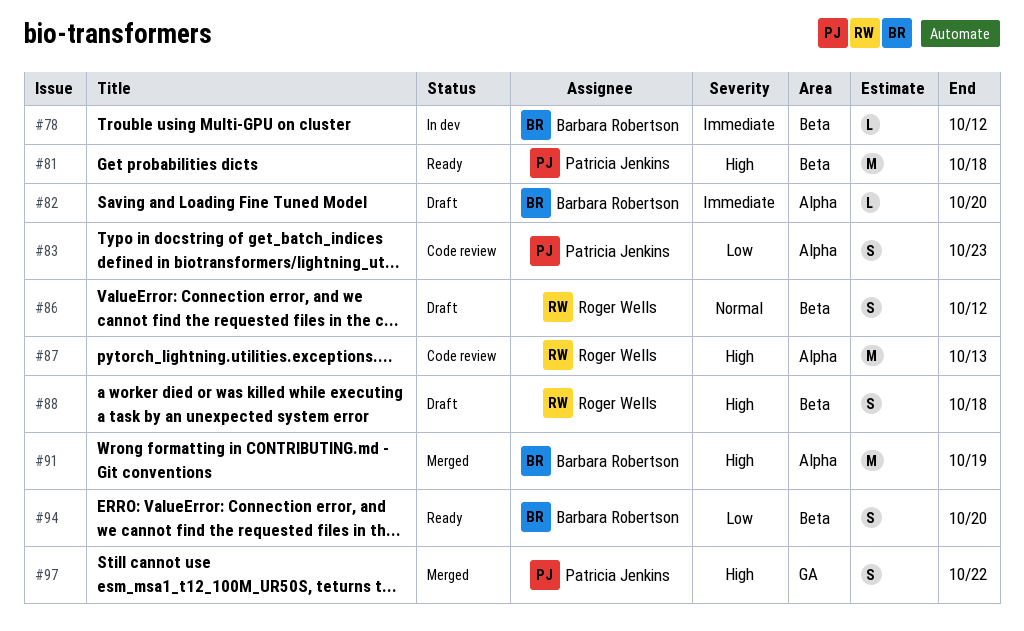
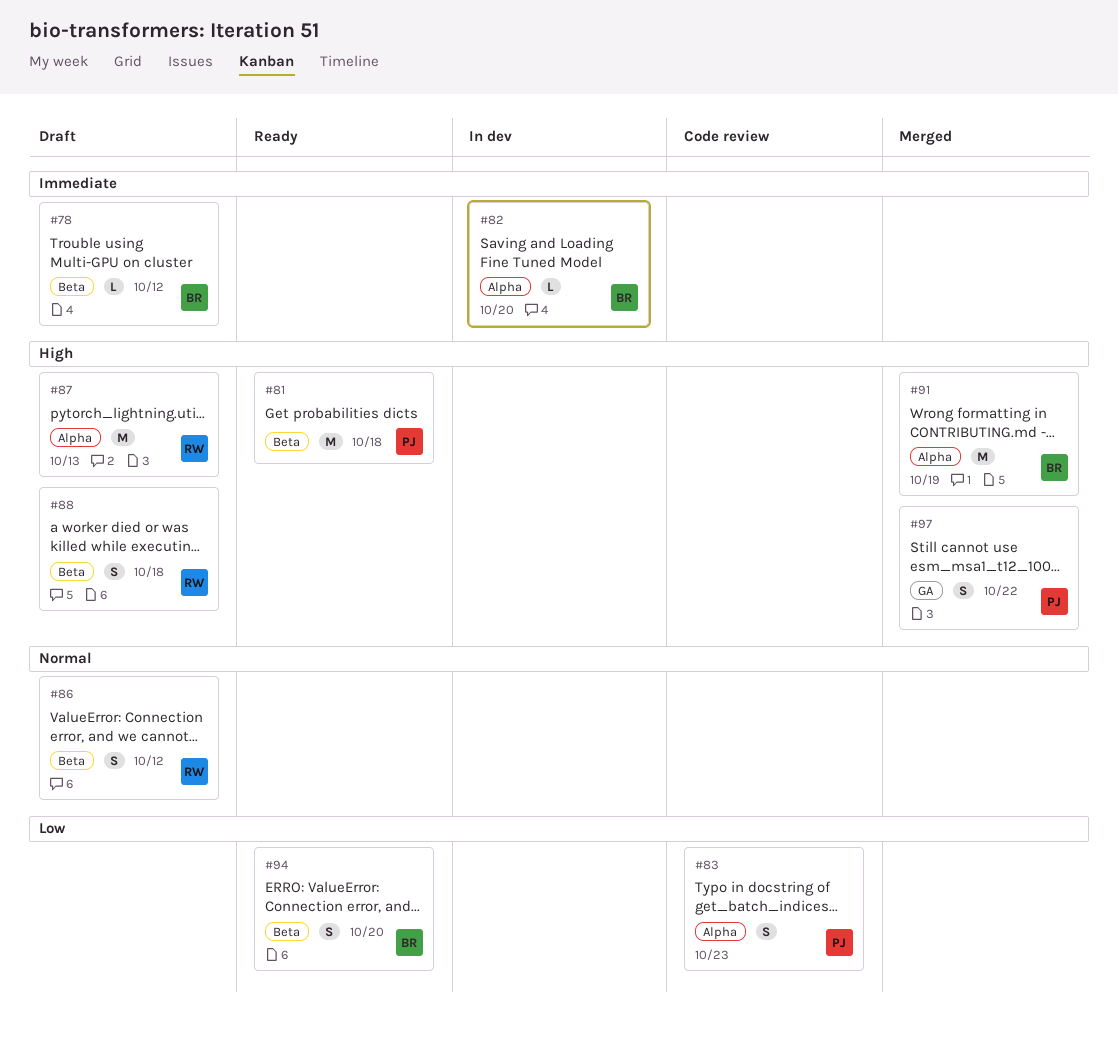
#78, status: In dev -> Draft
#82, status: Draft -> In dev
#87, status: Code review -> Draft

